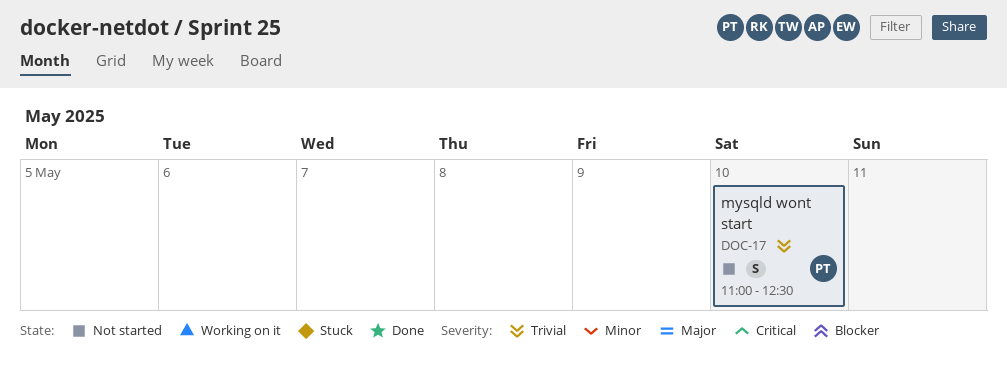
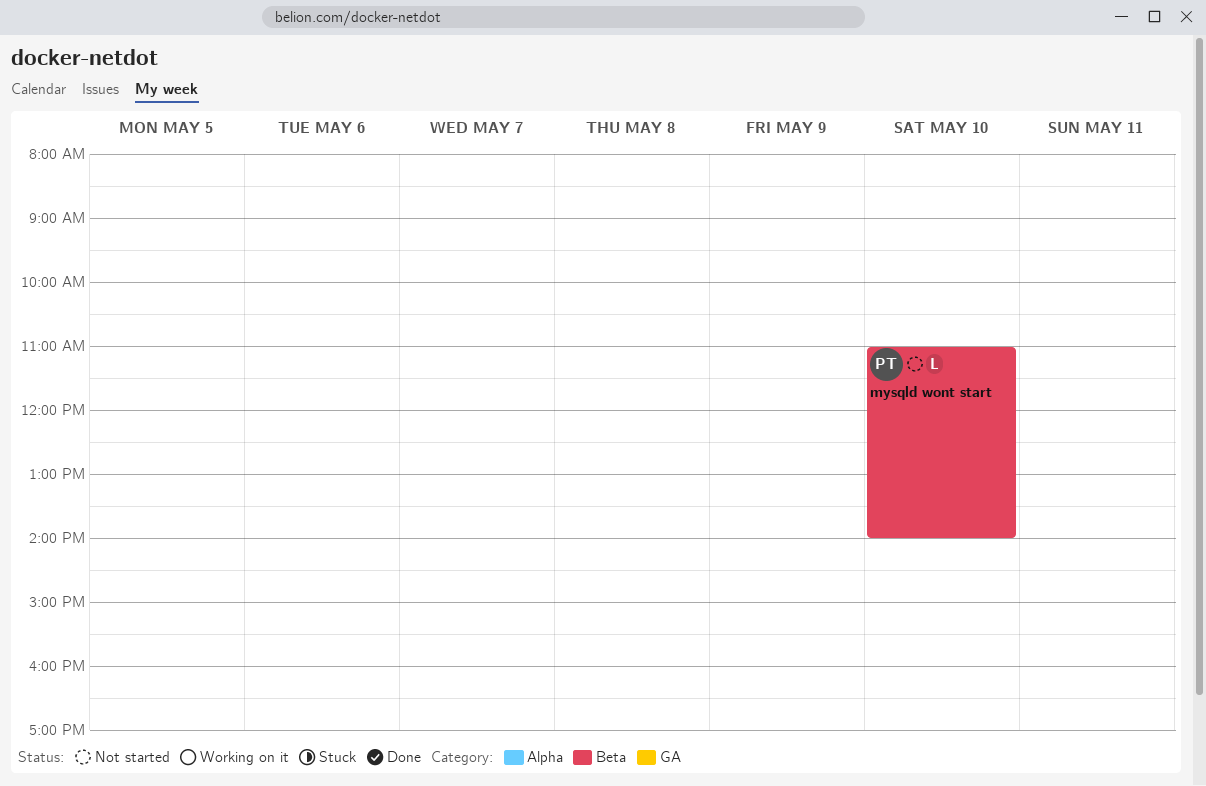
mysqld wont start, estimate: S -> L
mysqld wont start, ends: 12:30 -> 14:00

